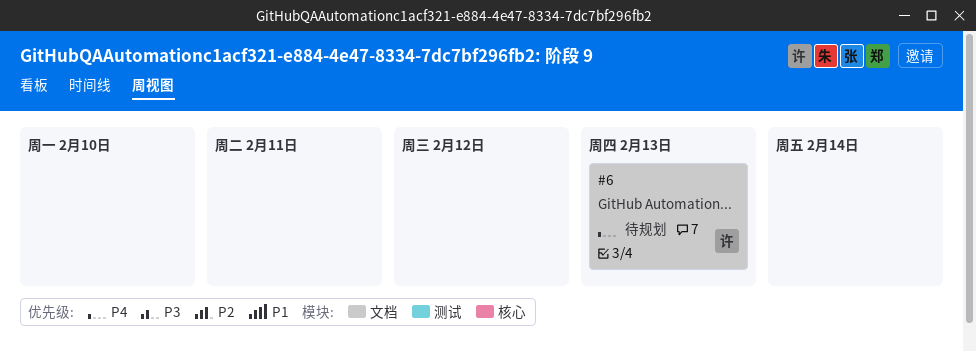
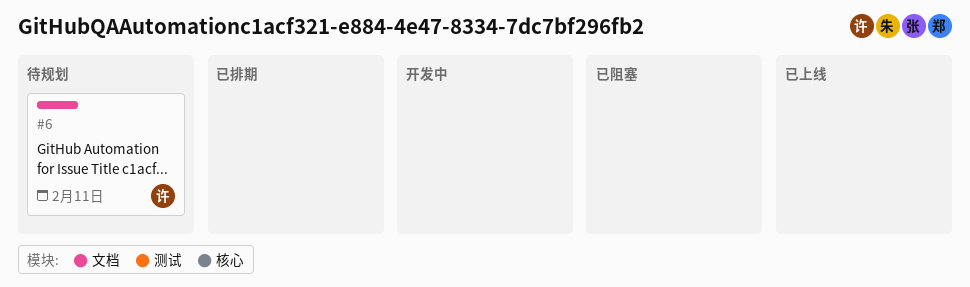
#6, due: Feb 13 -> Feb 11

